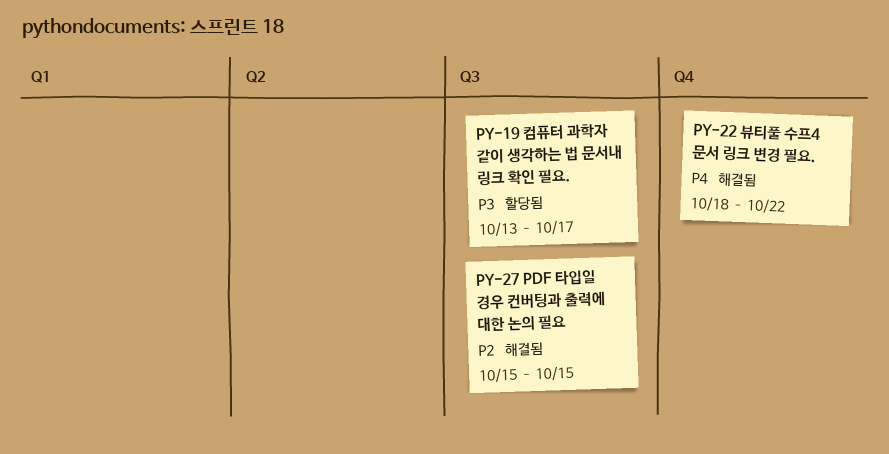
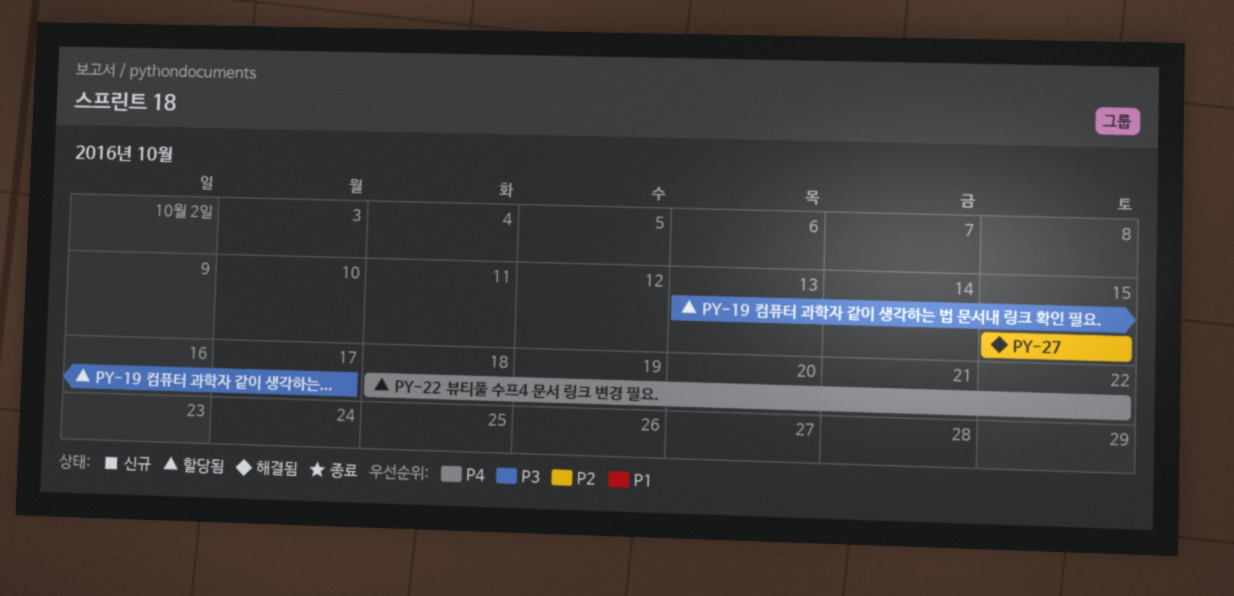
PY-22, status: 해결됨 -> 할당됨

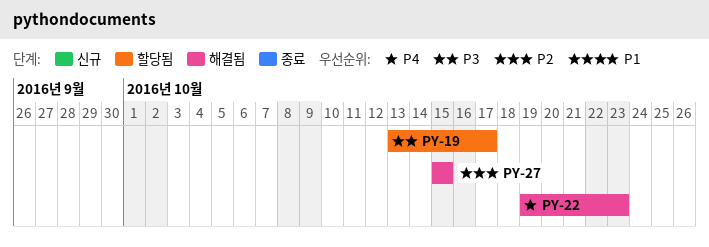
PY-22, status: 할당됨 -> 해결됨
PY-22, start: Oct 18 -> Oct 19
PY-22, due: Oct 22 -> Oct 23

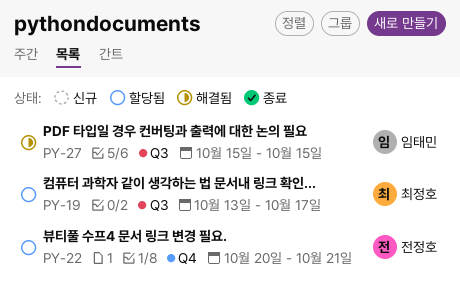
PY-22, status: 해결됨 -> 할당됨
PY-22, start: Oct 19 -> Oct 20
PY-22, due: Oct 23 -> Oct 21

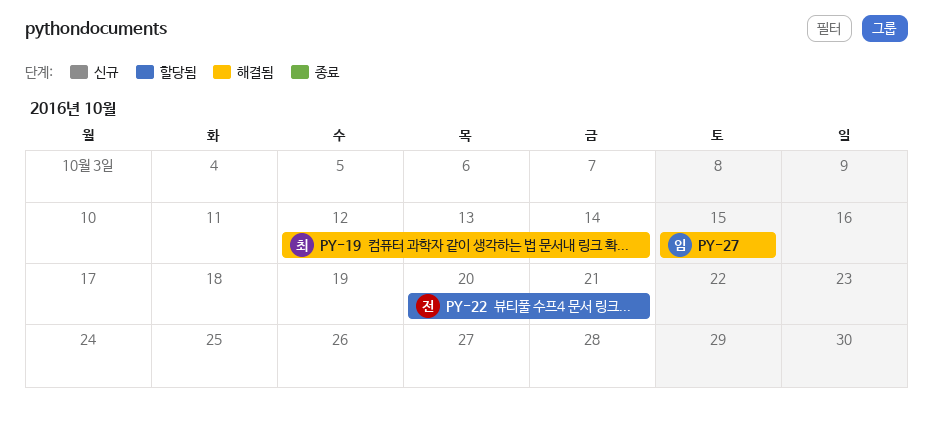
PY-19, status: 할당됨 -> 해결됨
PY-19, start: Oct 13 -> Oct 12
PY-19, due: Oct 17 -> Oct 14

